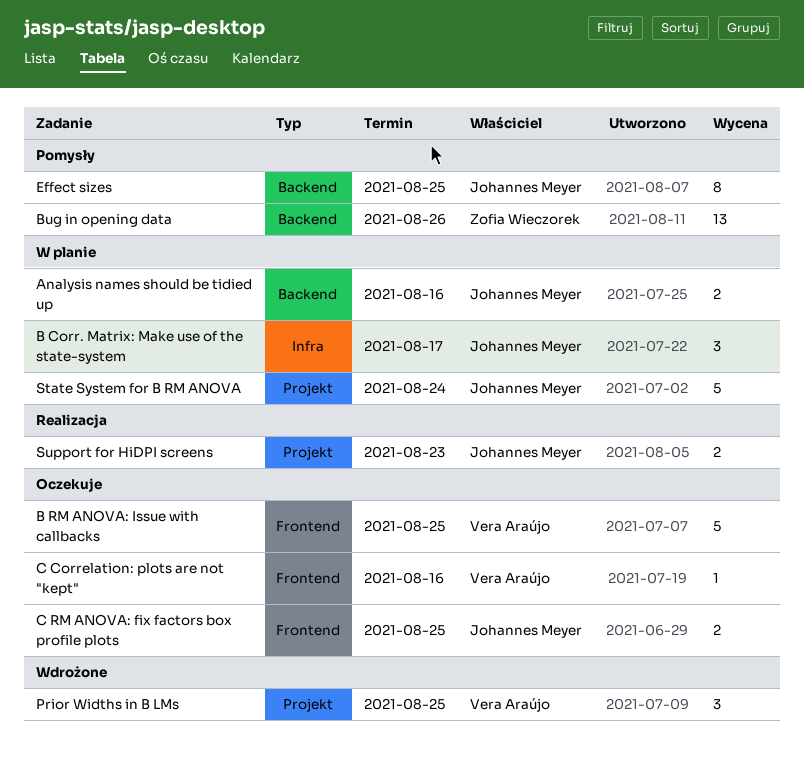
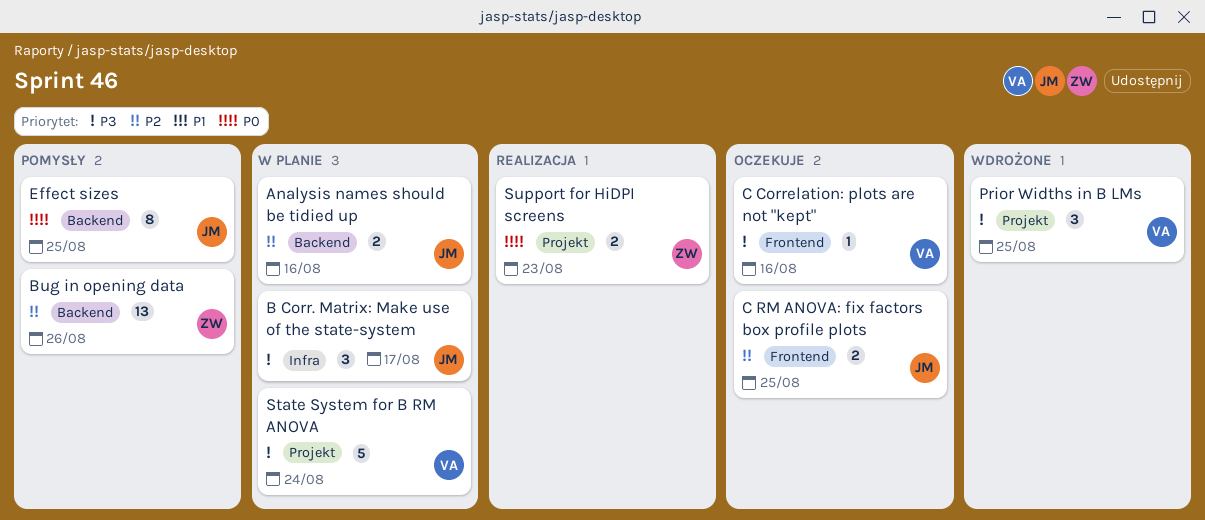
B RM ANOVA: Issue with callbacks: present -> none
State System for B RM ANOVA, owner: Johannes Meyer -> Vera Araújo
Support for HiDPI screens, owner: Johannes Meyer -> Zofia Wieczorek

